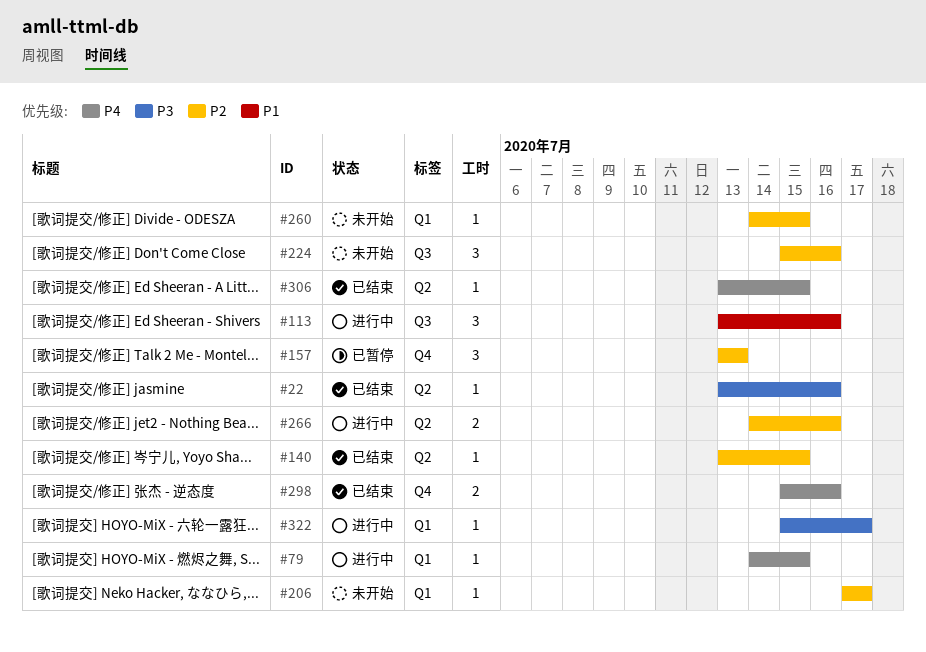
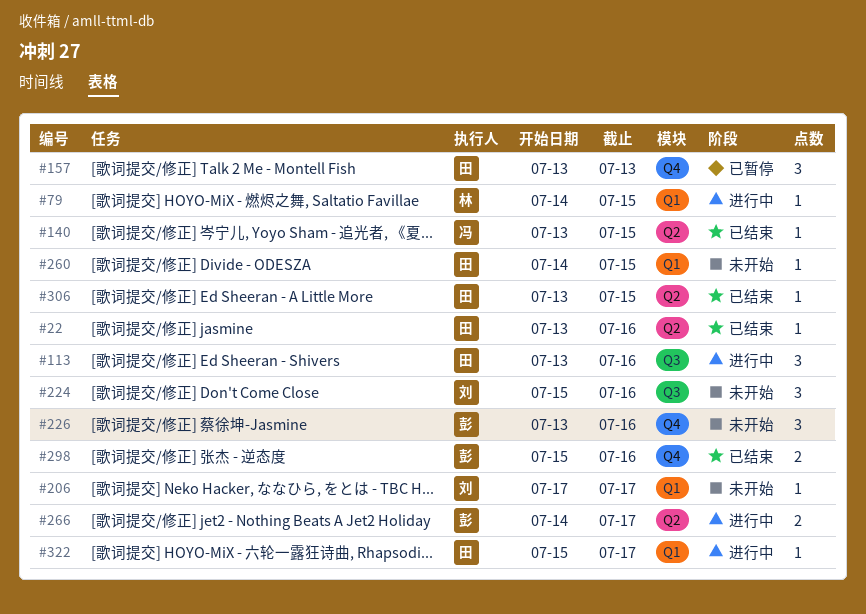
#226: none -> present
#266, due: Jul 16 -> Jul 17

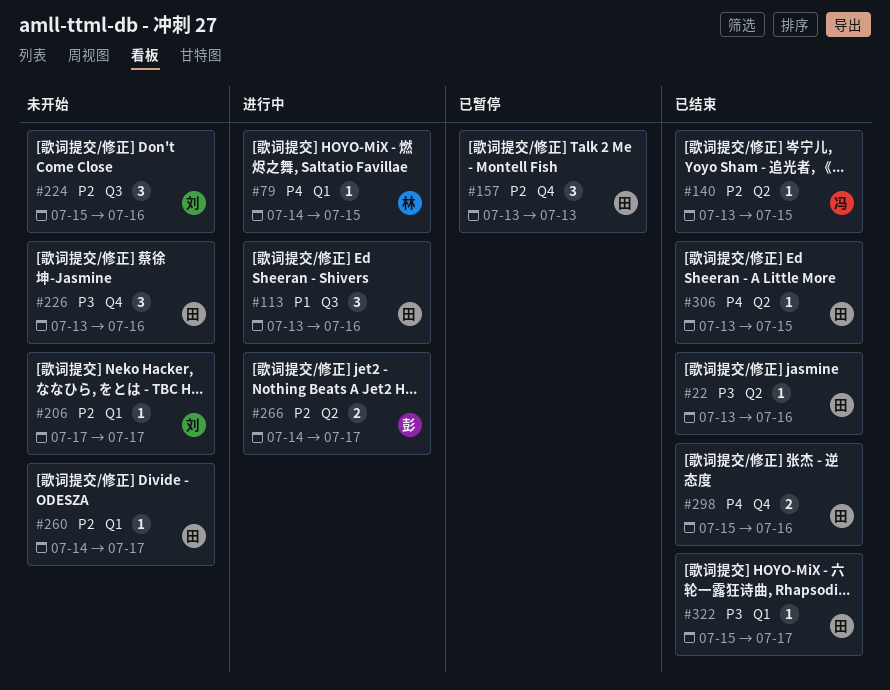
#226, owner: 彭 -> 田
#260, due: Jul 15 -> Jul 17
#298, owner: 彭 -> 田
#322, status: 进行中 -> 已结束

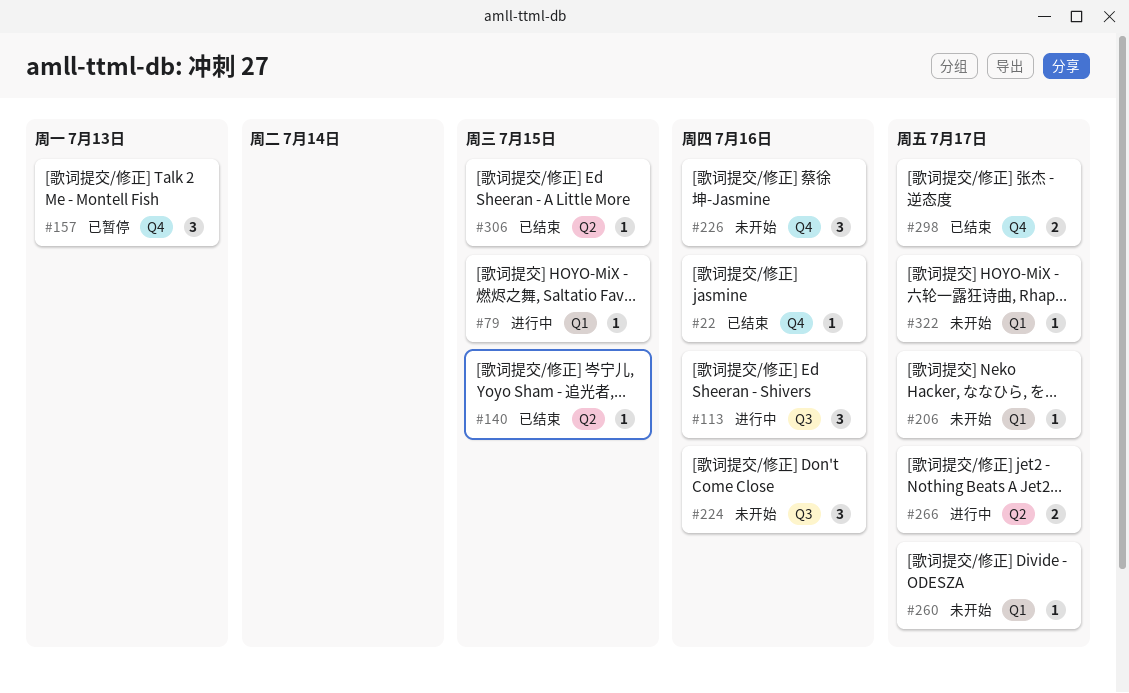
#22, label: Q2 -> Q4
#298, due: Jul 16 -> Jul 17
#322, status: 已结束 -> 未开始

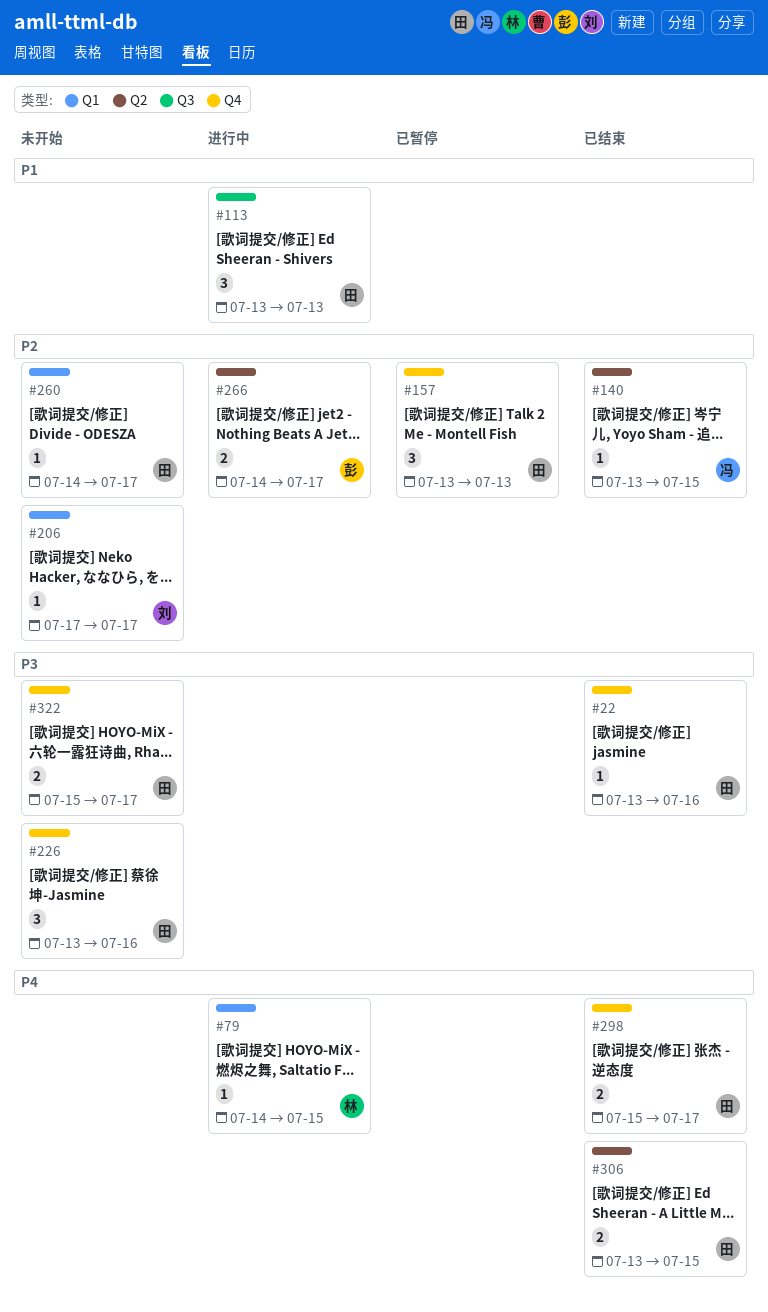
#113, due: Jul 16 -> Jul 13
#224: present -> none
#306, estimate: 1 -> 2
#322, label: Q1 -> Q4
#322, estimate: 1 -> 2

